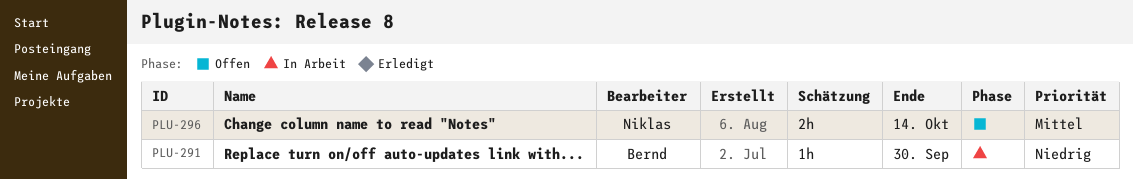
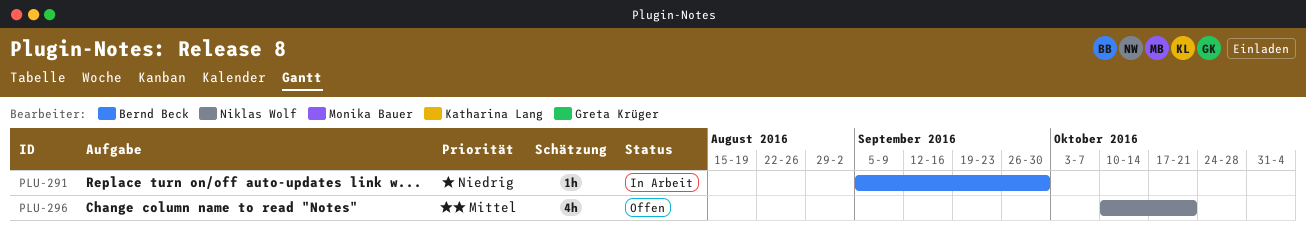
PLU-296, estimate: 2h -> 4h
PLU-296, due: Oct 14 -> Oct 21

